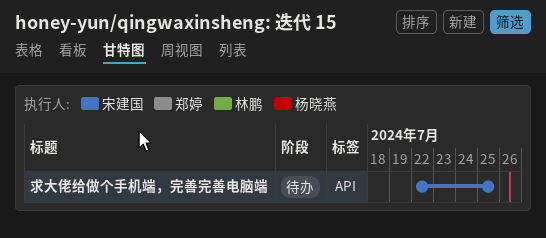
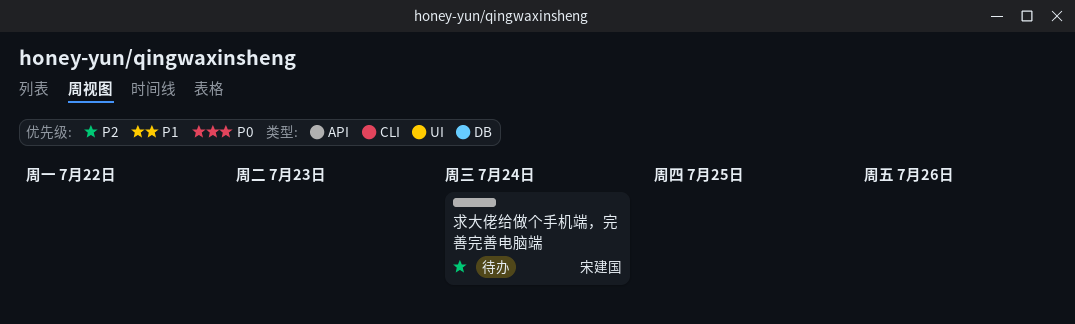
求大佬给做个手机端，完善完善电脑端, due: Jul 25 -> Jul 24

